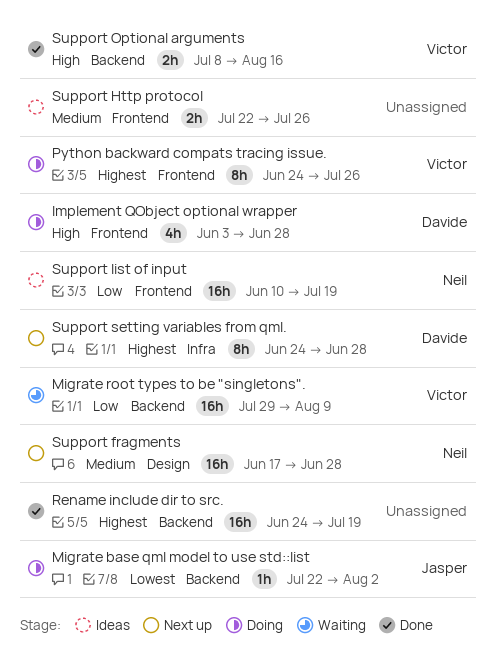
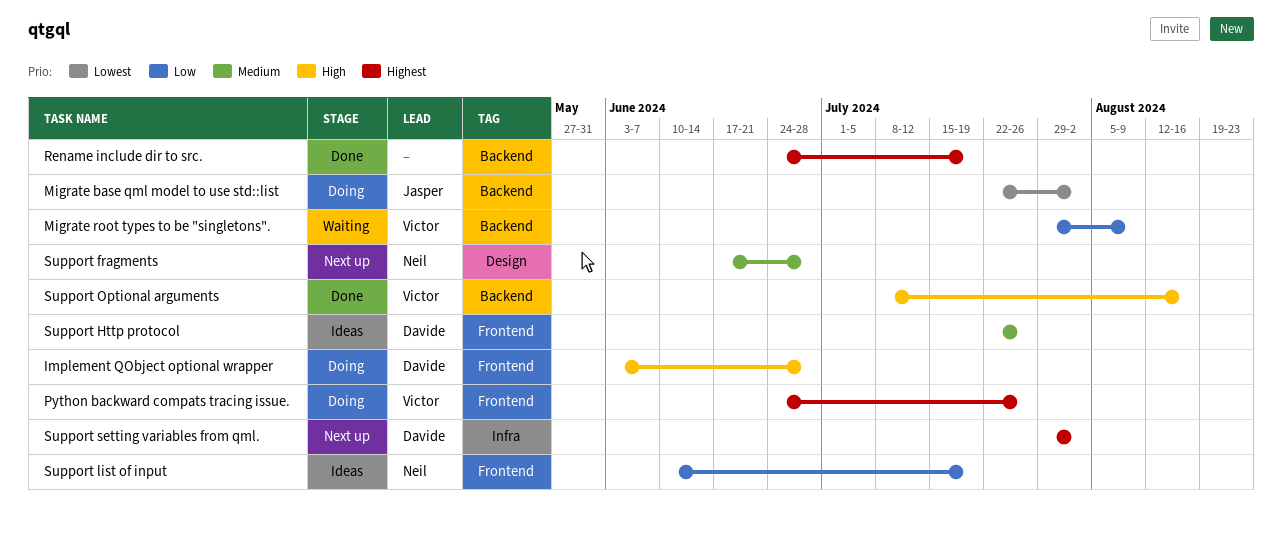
Support Http protocol, owner: none -> Davide
Support setting variables from qml., start: Jun 24 -> Jul 29
Support setting variables from qml., due: Jun 28 -> Aug 2

